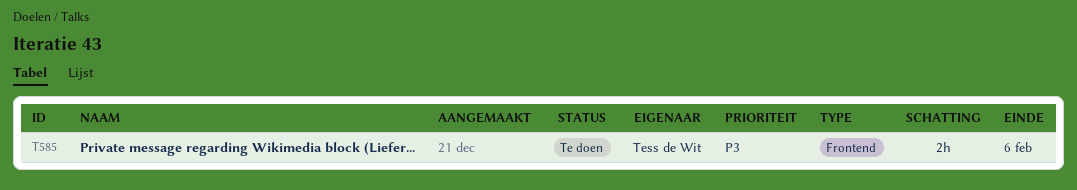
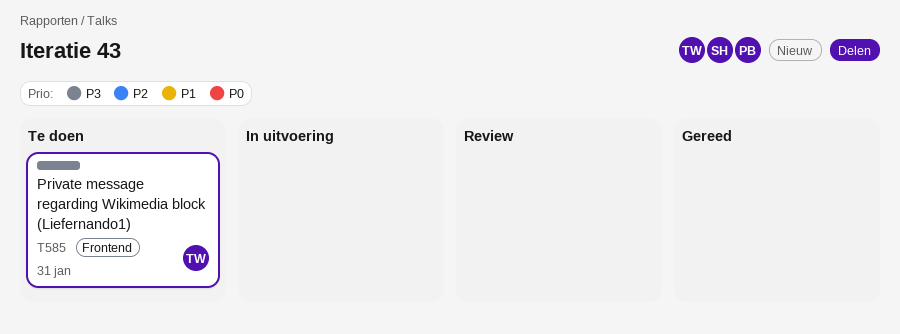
T585, due: Feb 6 -> Jan 31

